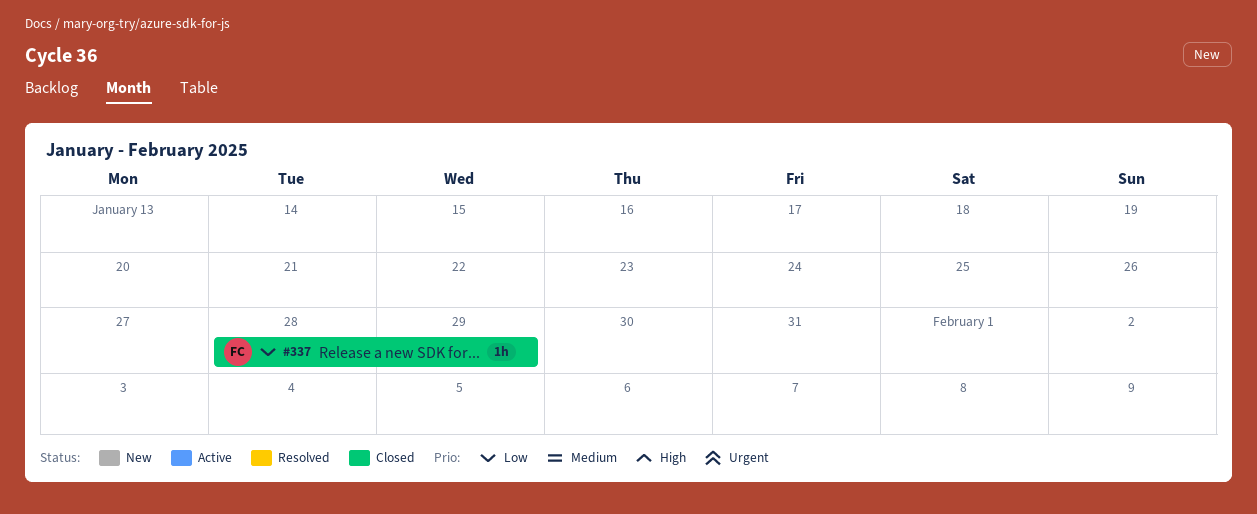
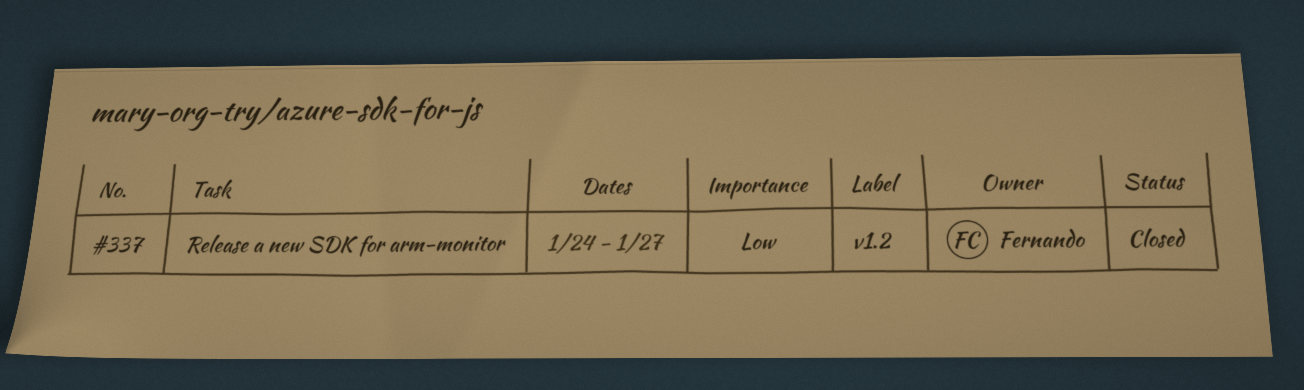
#337, start: Jan 28 -> Jan 24
#337, due: Jan 29 -> Jan 27

